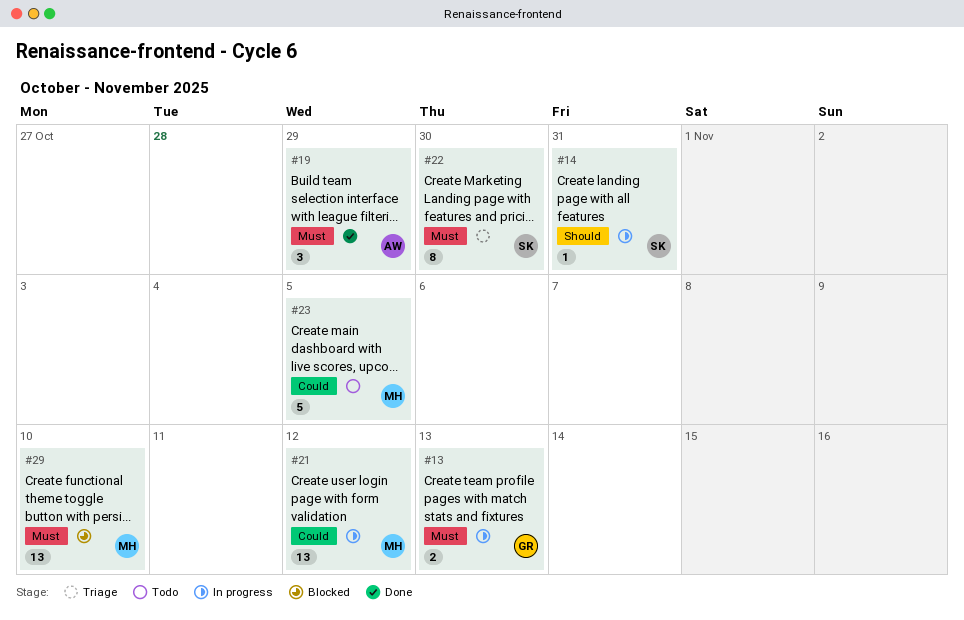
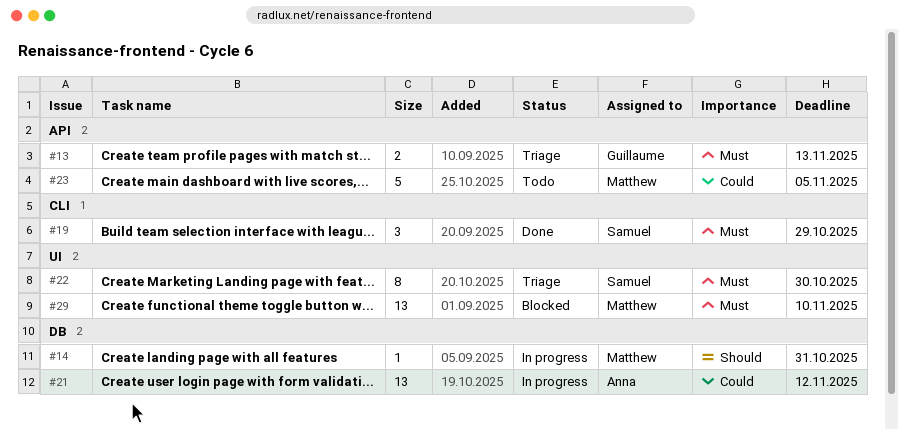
#13, status: In progress -> Triage
#14, owner: Samuel -> Matthew
#19, owner: Anna -> Samuel
#21, owner: Matthew -> Anna

